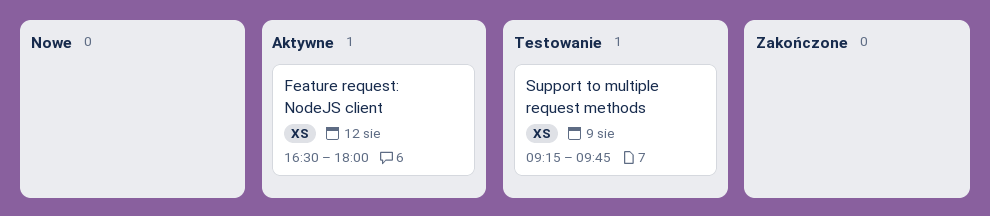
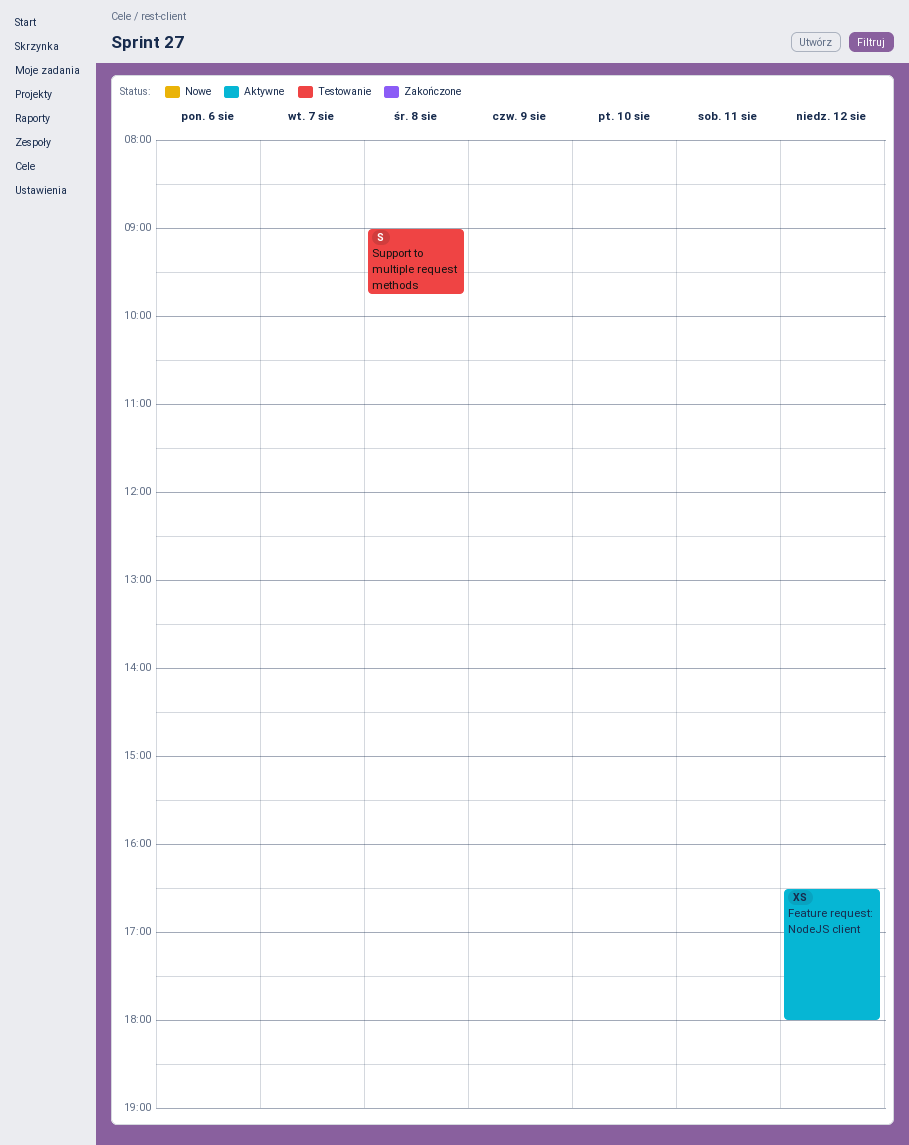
Support to multiple request methods, estimate: XS -> S
Support to multiple request methods, day: Aug 9 -> Aug 8
Support to multiple request methods, begins: 09:15 -> 09:00

